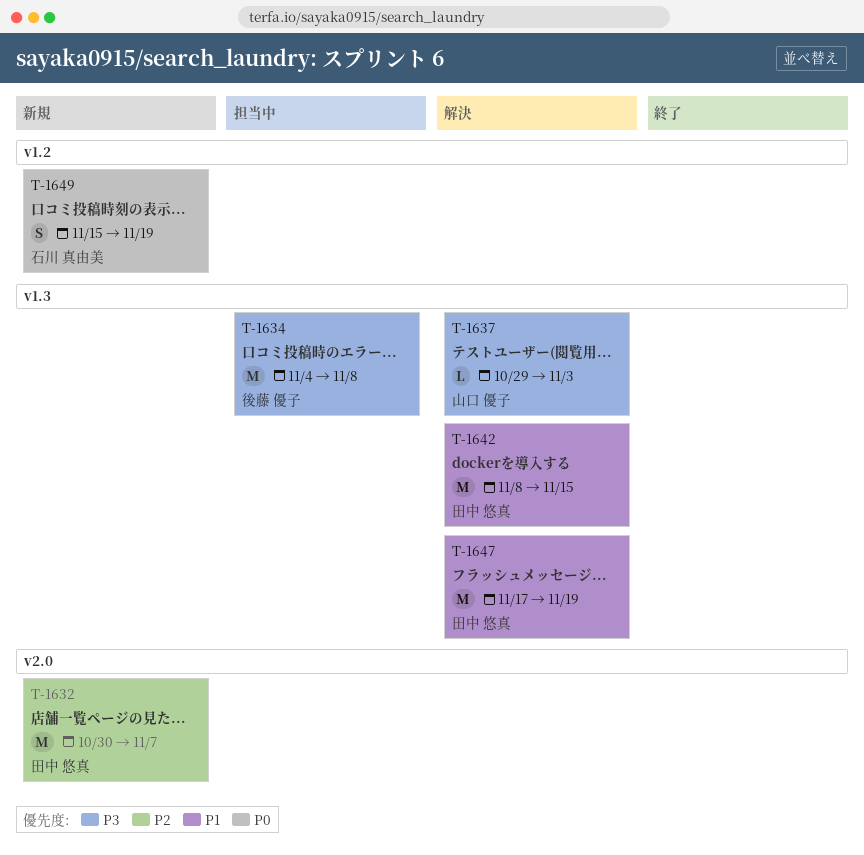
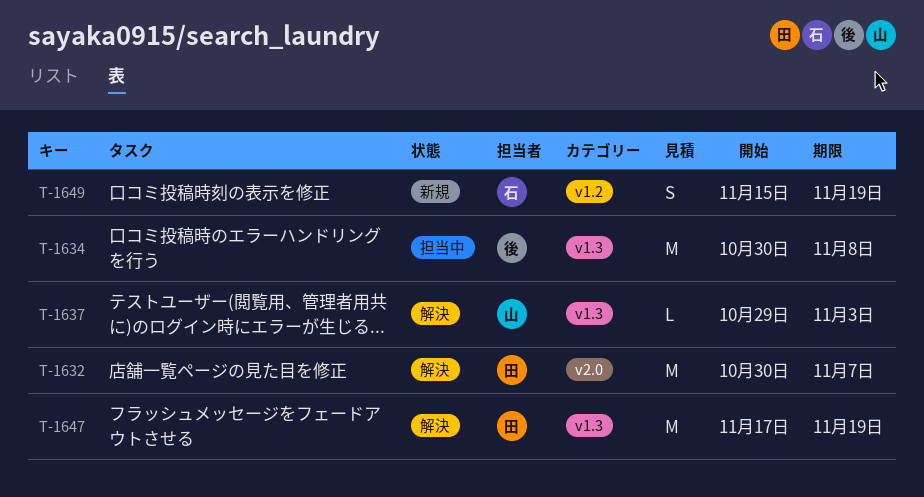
T-1632, status: 新規 -> 解決
T-1634, start: Nov 4 -> Oct 30
T-1642: present -> none

